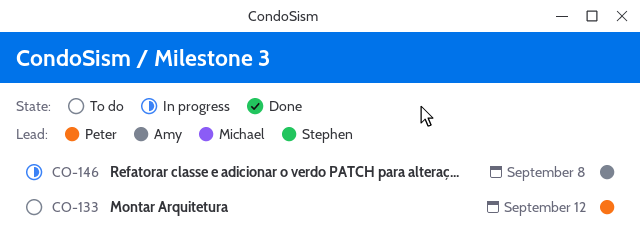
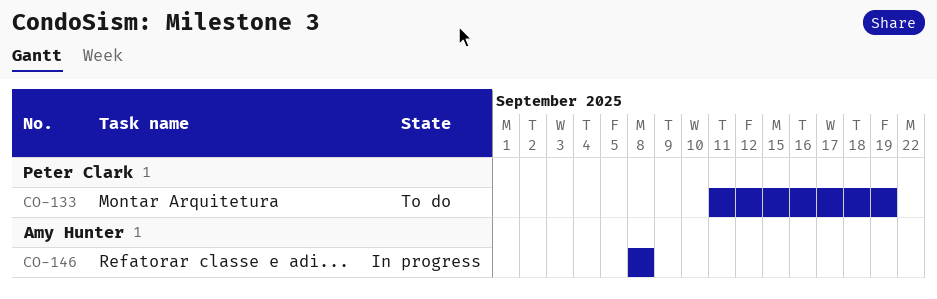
CO-133, due: Sep 12 -> Sep 19

